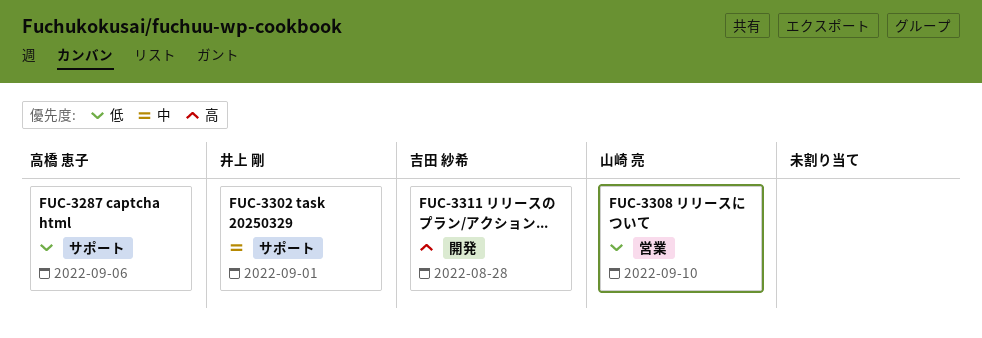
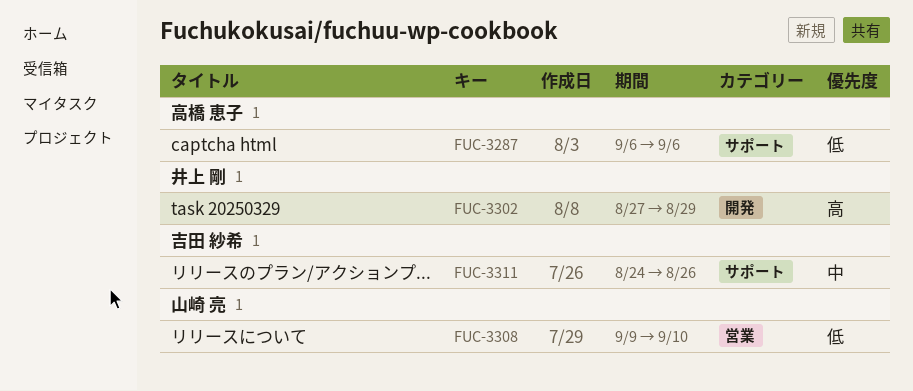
FUC-3302, priority: 中 -> 高
FUC-3302, label: サポート -> 開発
FUC-3302, due: Sep 1 -> Aug 29
FUC-3311, priority: 高 -> 中
FUC-3311, label: 開発 -> サポート
FUC-3311, due: Aug 28 -> Aug 26

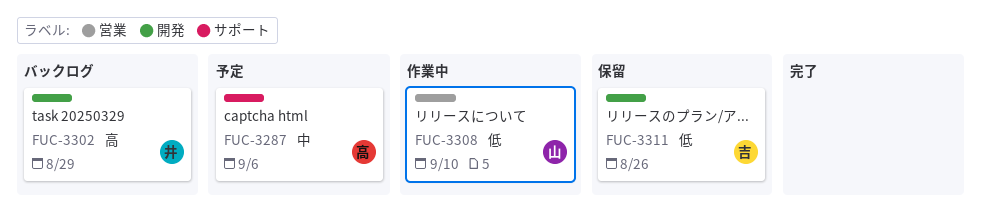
FUC-3287, priority: 低 -> 中
FUC-3311, priority: 中 -> 低
FUC-3311, label: サポート -> 開発

